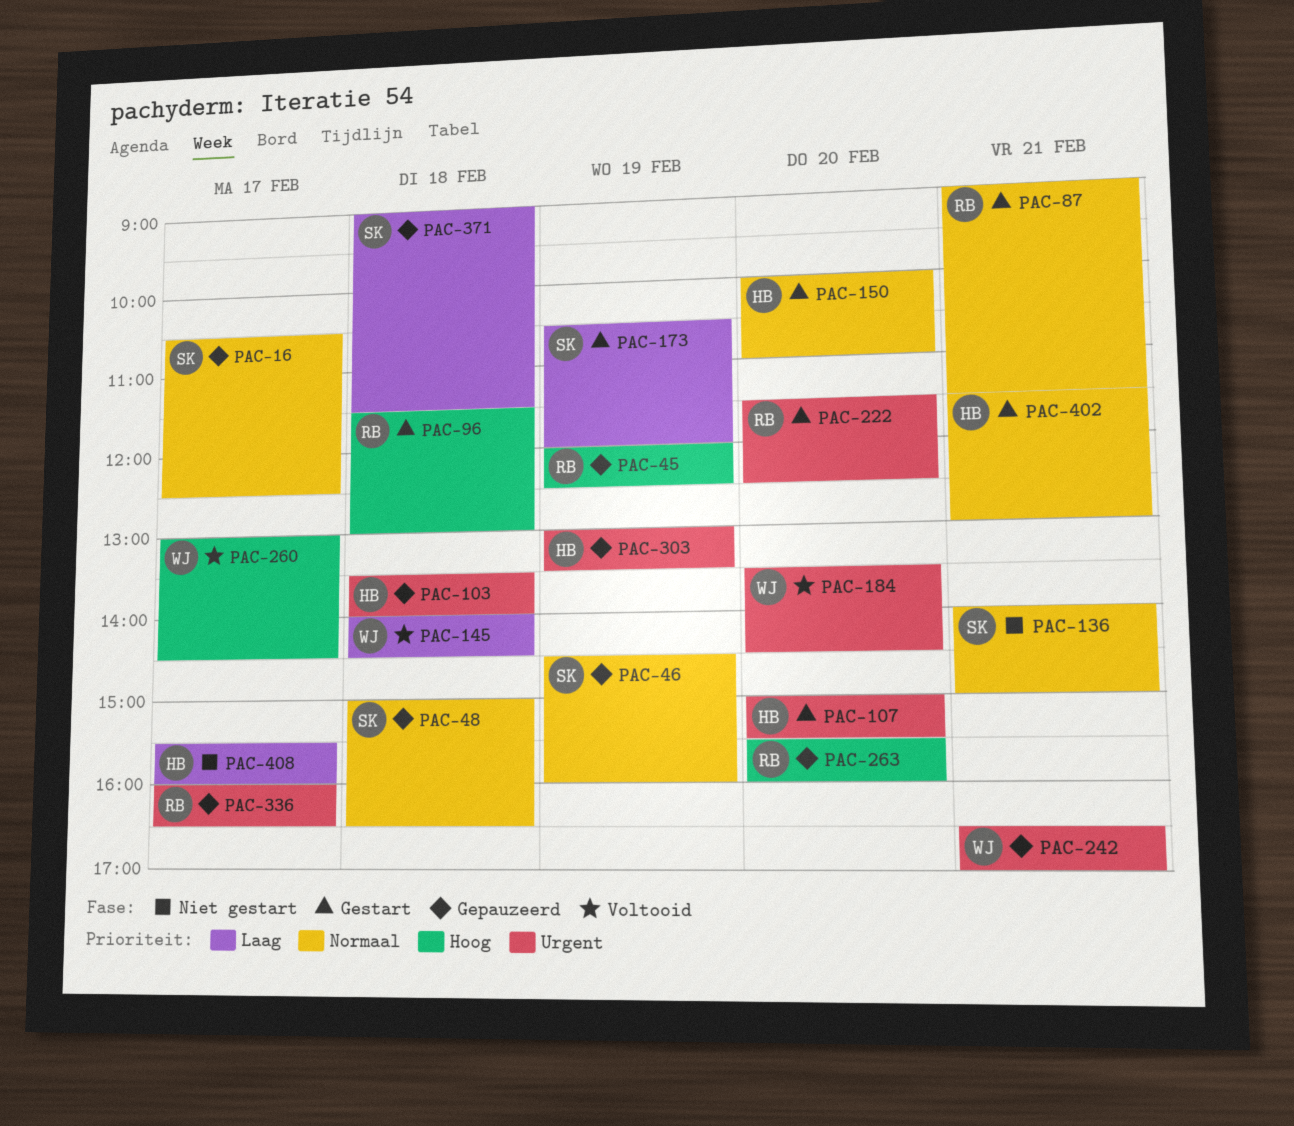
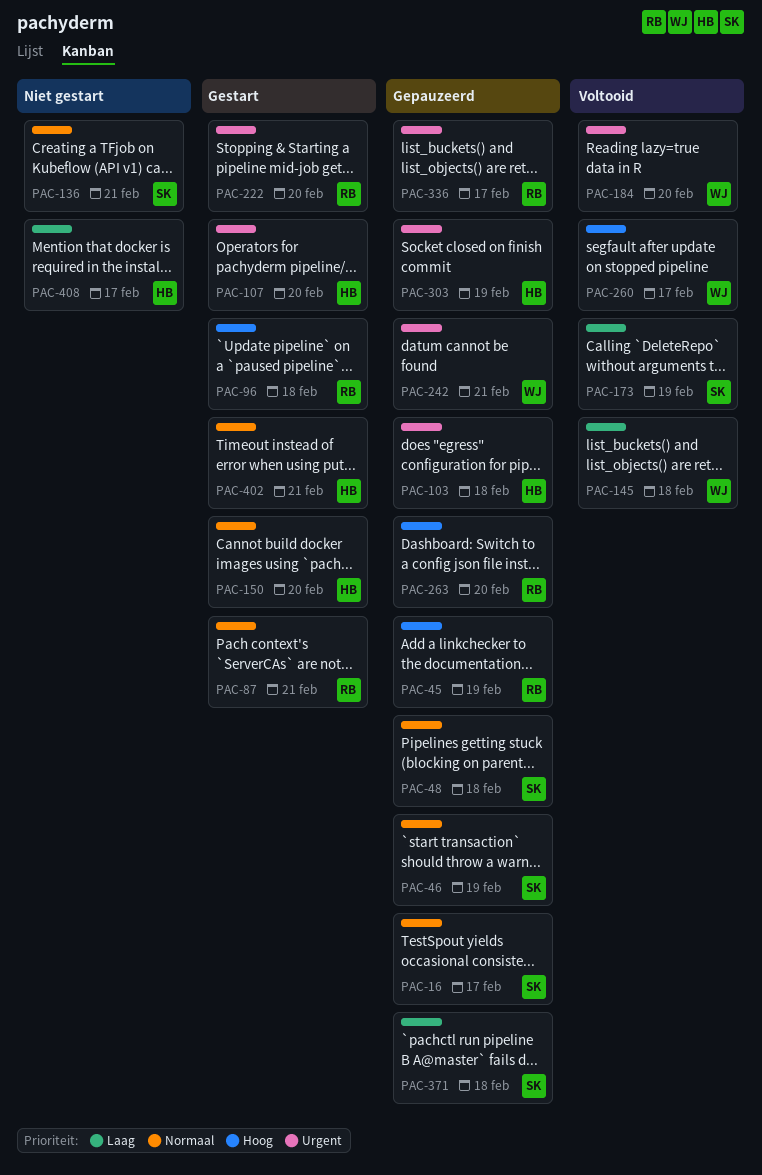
PAC-173, status: Gestart -> Voltooid

